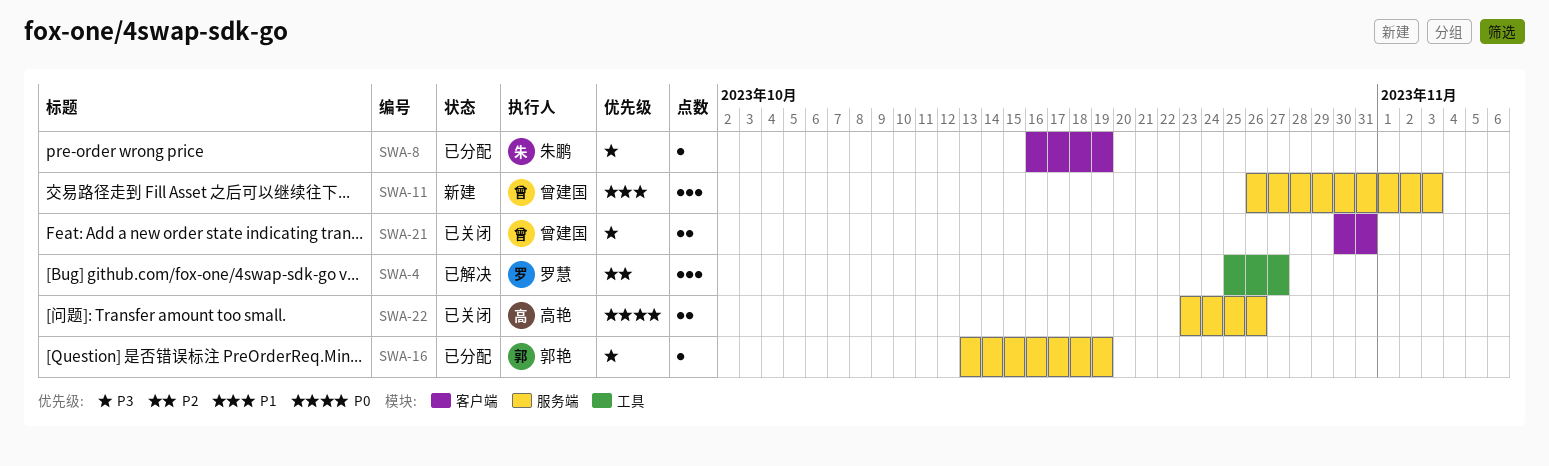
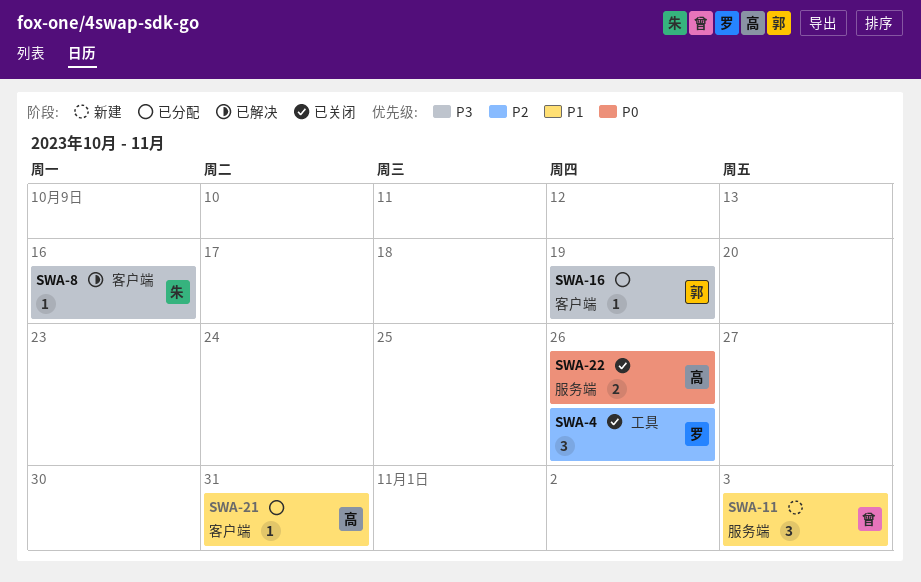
SWA-4, status: 已解决 -> 已关闭
SWA-4, due: Oct 27 -> Oct 26
SWA-8, status: 已分配 -> 已解决
SWA-8, due: Oct 19 -> Oct 16
SWA-16, label: 服务端 -> 客户端
SWA-21, status: 已关闭 -> 已分配
SWA-21, owner: 曾建国 -> 高艳
SWA-21, priority: P3 -> P1
SWA-21, estimate: 2 -> 1

